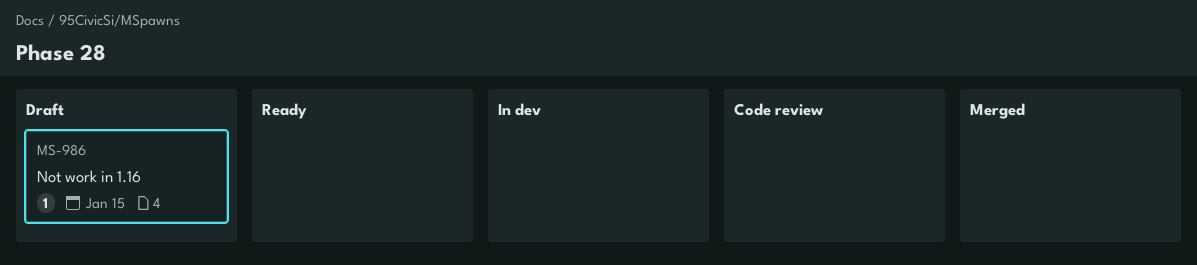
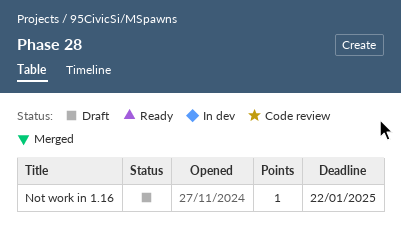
Not work in 1.16, due: Jan 15 -> Jan 22

